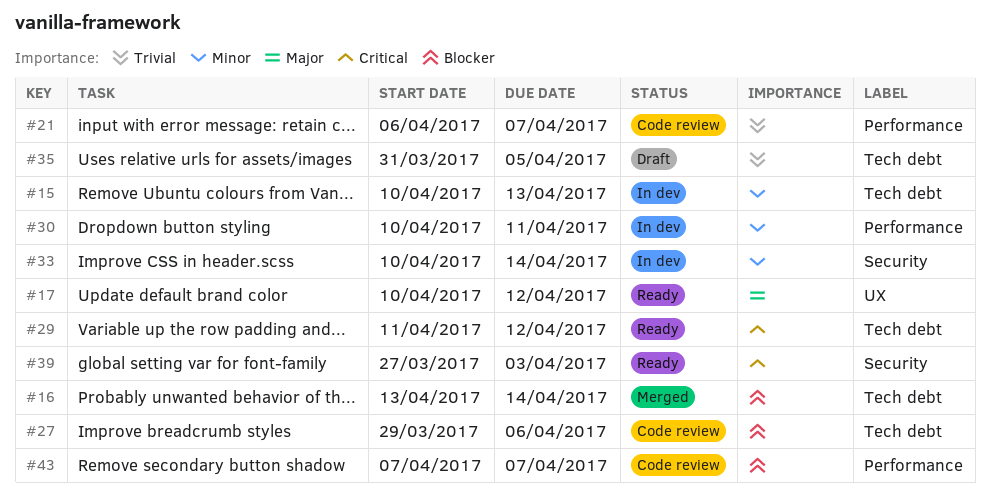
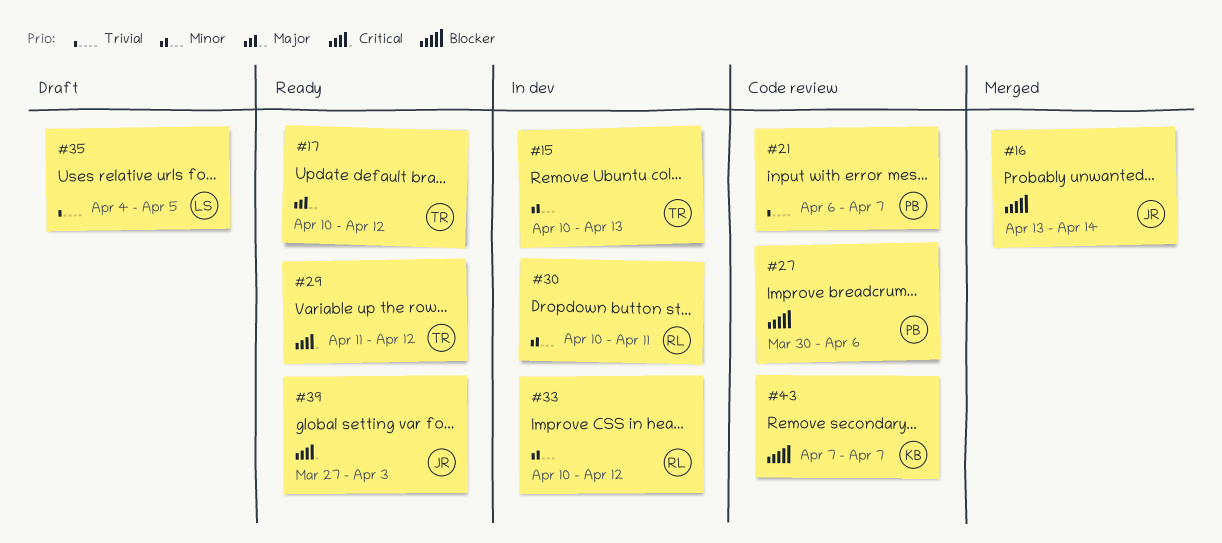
#27, start: Mar 29 -> Mar 30
#33, due: Apr 14 -> Apr 12
#35, start: Mar 31 -> Apr 4

